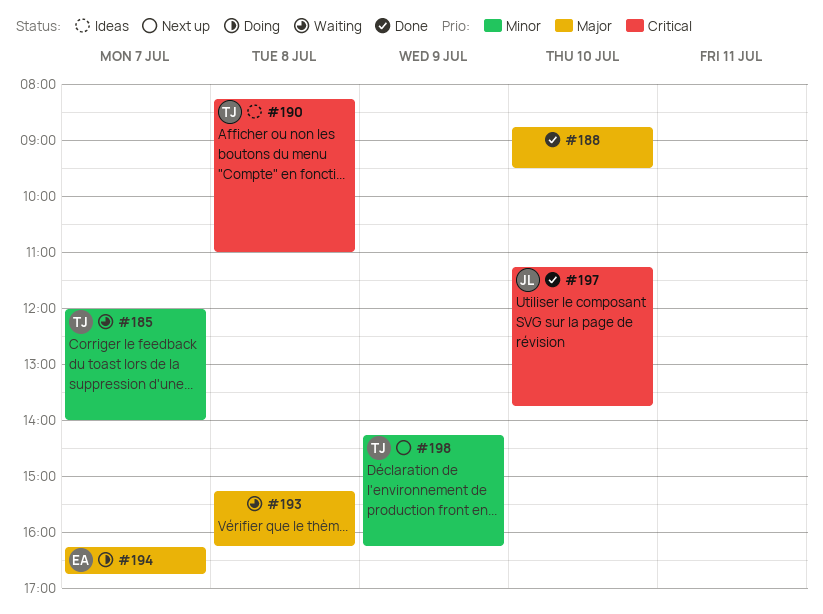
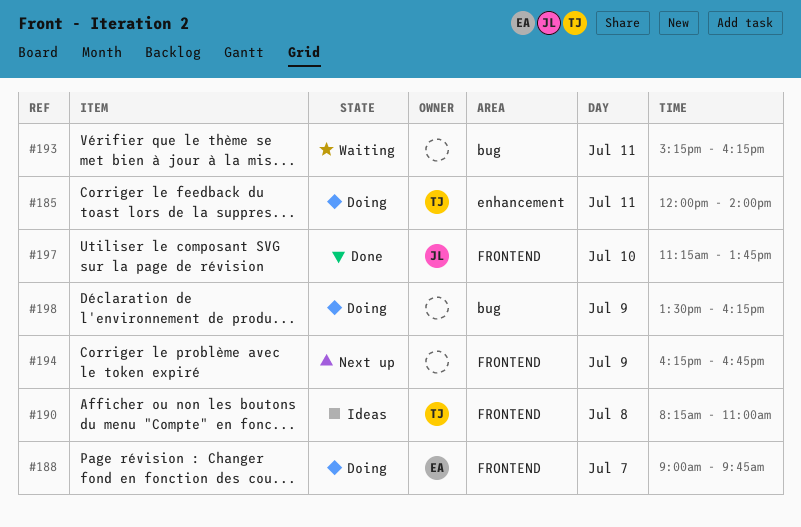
#185, status: Waiting -> Doing
#185, day: Jul 7 -> Jul 11
#188, status: Done -> Doing
#188, owner: none -> EA
#188, day: Jul 10 -> Jul 7
#188, begins: 08:45 -> 09:00
#188, ends: 09:30 -> 09:45
#193, day: Jul 8 -> Jul 11
#194, status: Doing -> Next up
#194, owner: EA -> none
#194, day: Jul 7 -> Jul 9
#198, status: Next up -> Doing
#198, owner: TJ -> none
#198, begins: 14:15 -> 13:30

